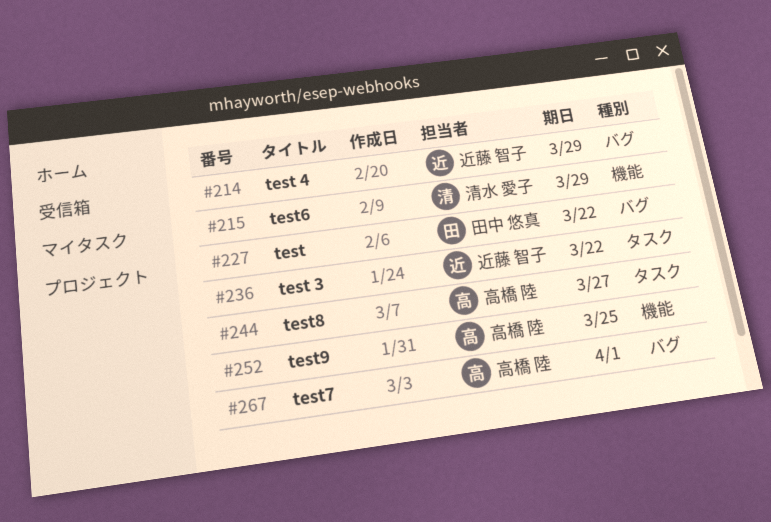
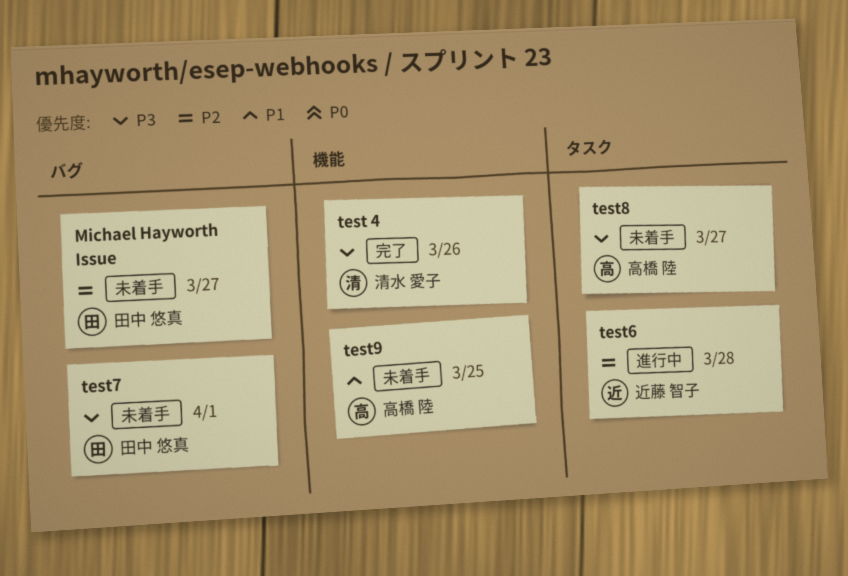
Michael Hayworth Issue: none -> present
test: present -> none
test 3: present -> none
test 4, owner: 近藤 智子 -> 清水 愛子
test 4, label: バグ -> 機能
test 4, due: Mar 29 -> Mar 26
test6, owner: 清水 愛子 -> 近藤 智子
test6, label: 機能 -> タスク
test6, due: Mar 29 -> Mar 28
test7, owner: 高橋 陸 -> 田中 悠真

